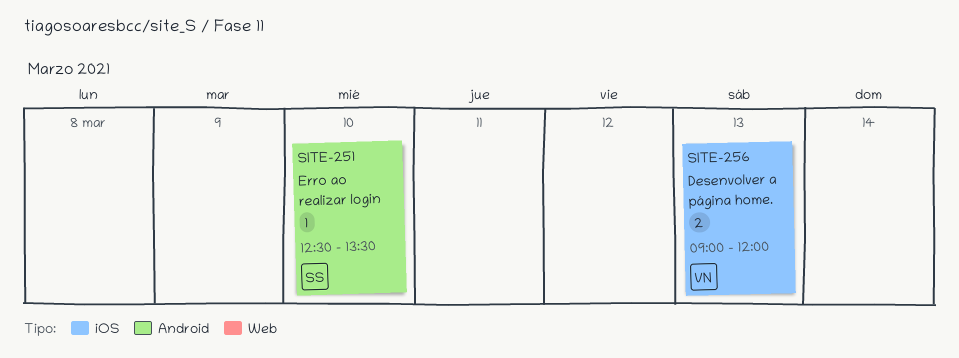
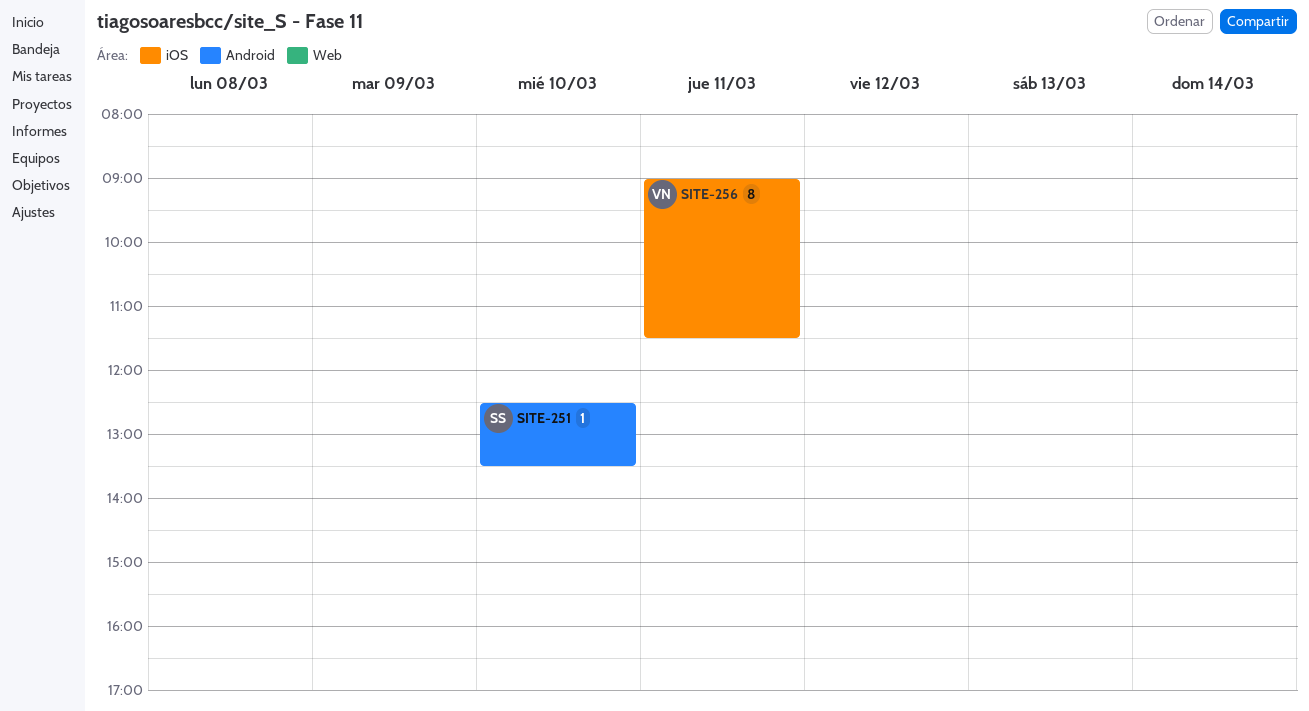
SITE-256, estimate: 2 -> 8
SITE-256, day: Mar 13 -> Mar 11
SITE-256, ends: 12:00 -> 11:30

